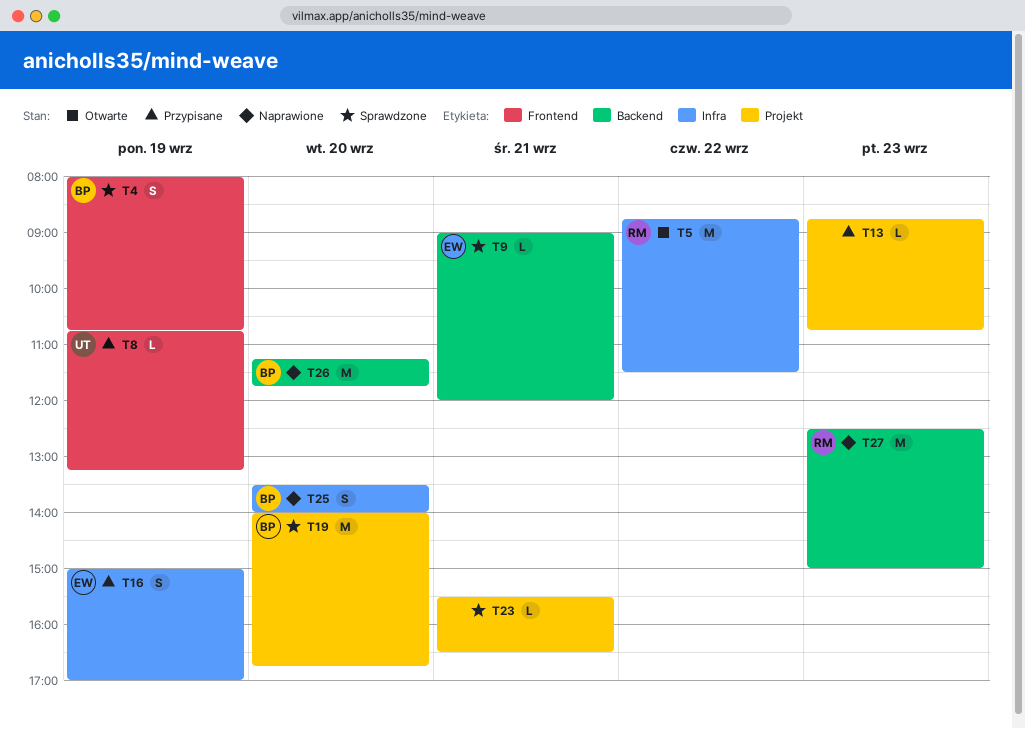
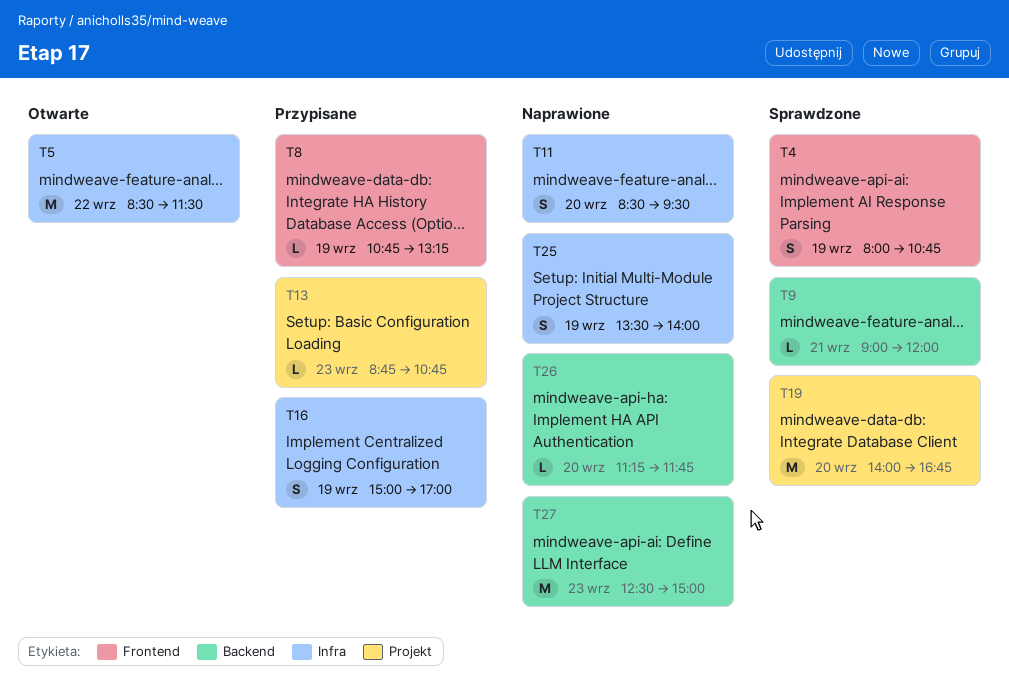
T5, begins: 08:45 -> 08:30
T11: none -> present
T23: present -> none
T25, day: Sep 20 -> Sep 19
T26, estimate: M -> L

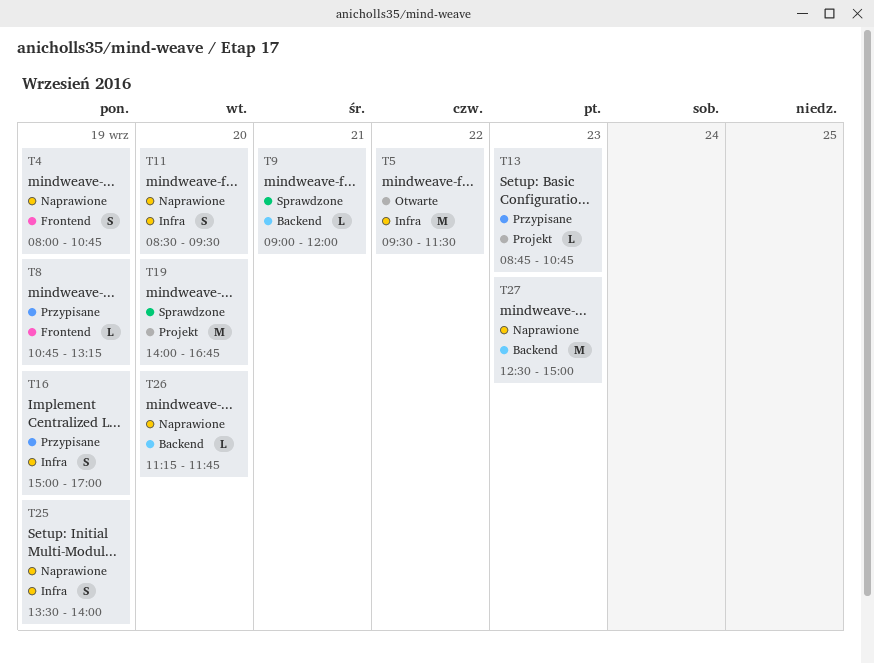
T4, status: Sprawdzone -> Naprawione
T5, begins: 08:30 -> 09:30

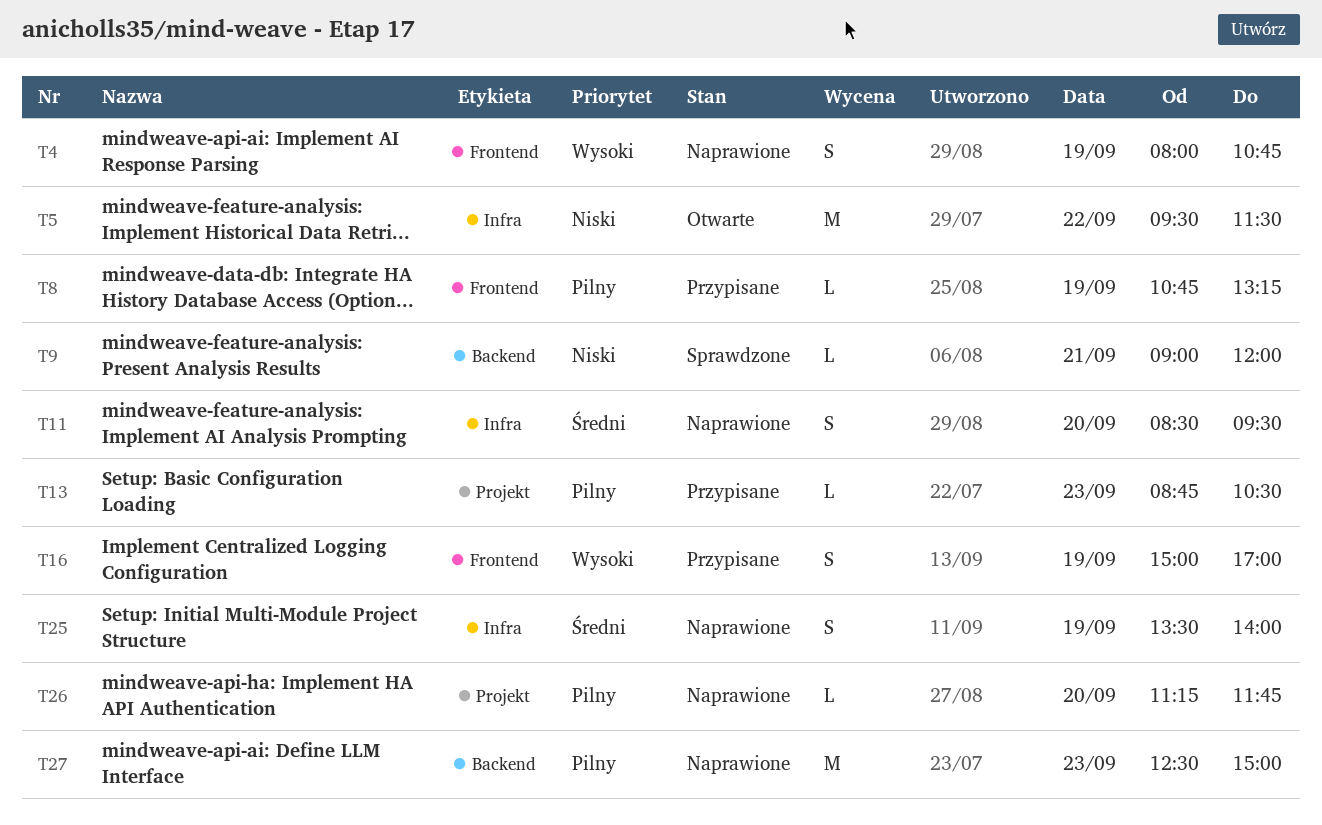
T13, ends: 10:45 -> 10:30
T16, label: Infra -> Frontend
T19: present -> none
T26, label: Backend -> Projekt

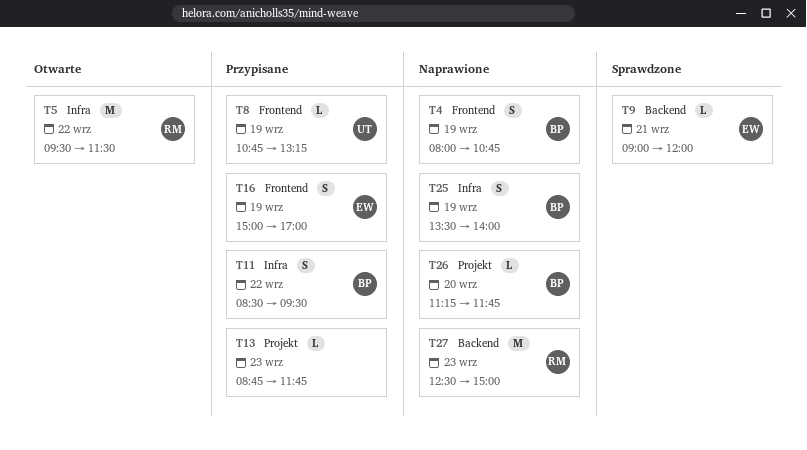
T11, status: Naprawione -> Przypisane
T11, day: Sep 20 -> Sep 22
T13, ends: 10:30 -> 11:45

